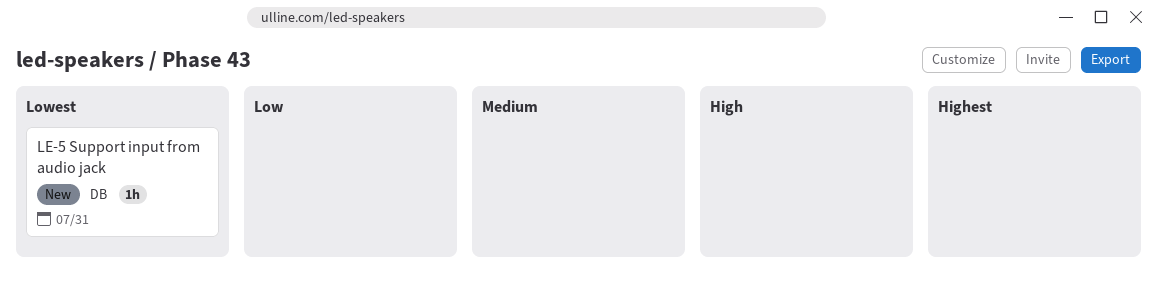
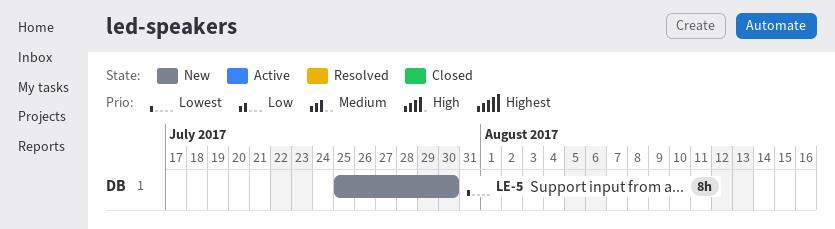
LE-5, estimate: 1h -> 8h
LE-5, due: Jul 31 -> Jul 30

